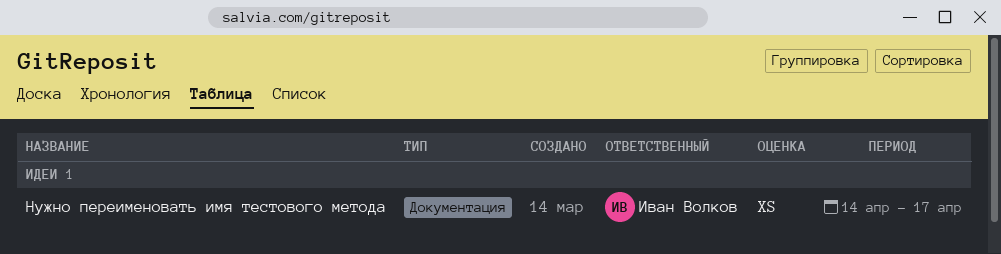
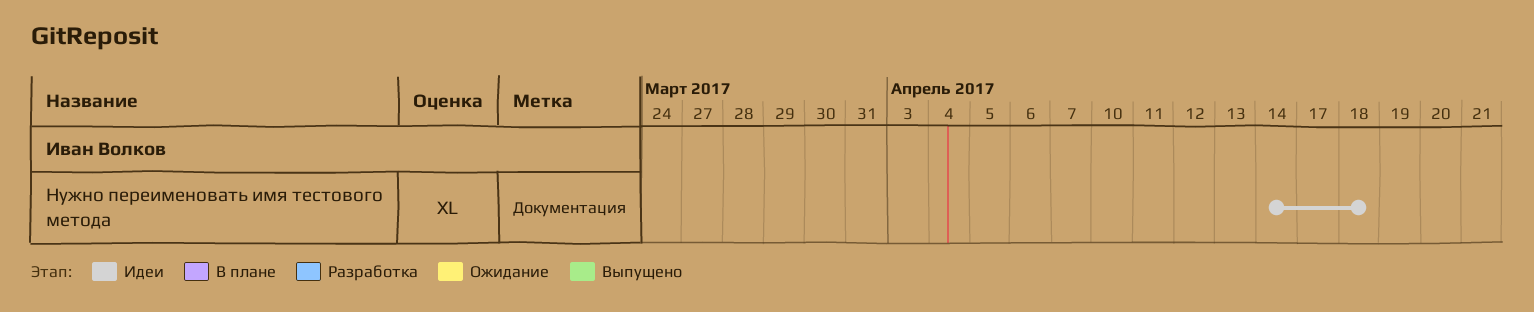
Нужно переименовать имя тестового метода, estimate: XS -> XL
Нужно переименовать имя тестового метода, due: Apr 17 -> Apr 18

